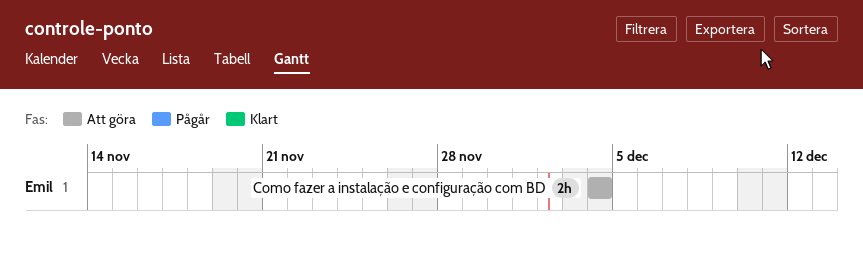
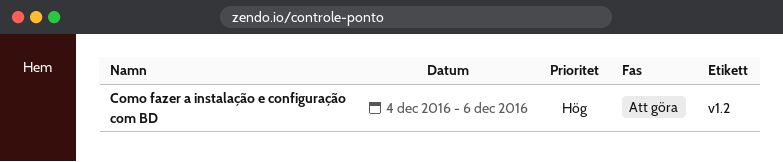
Como fazer a instalação e configuração com BD, due: Dec 4 -> Dec 6

